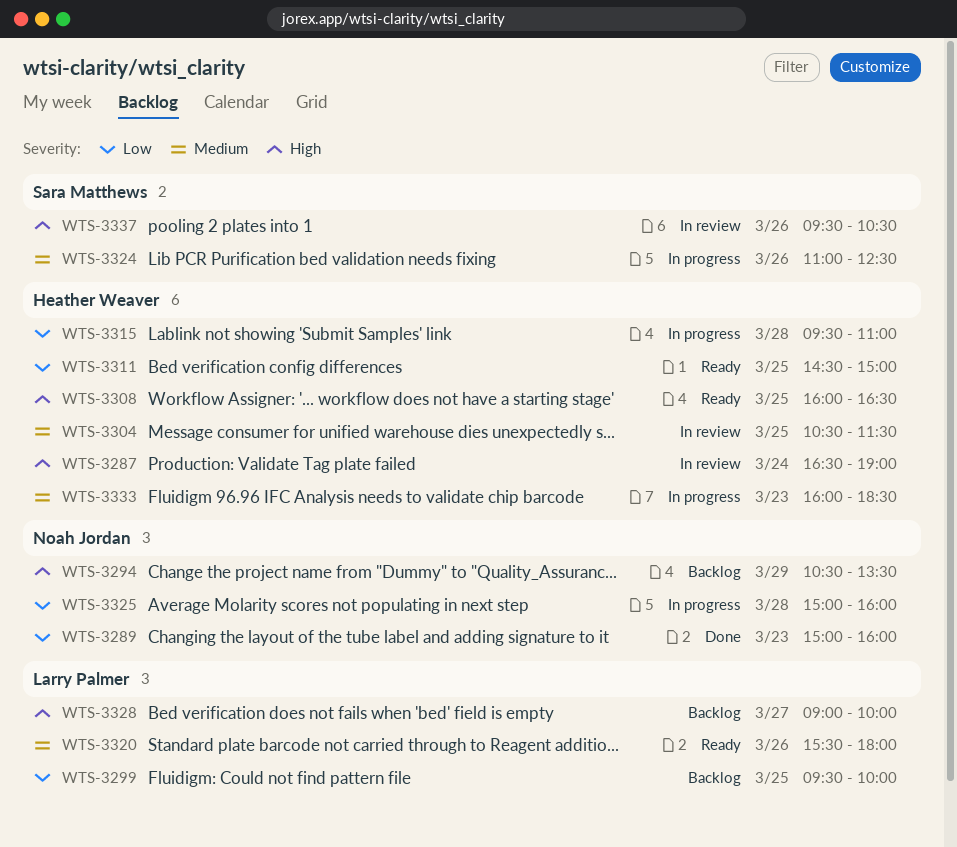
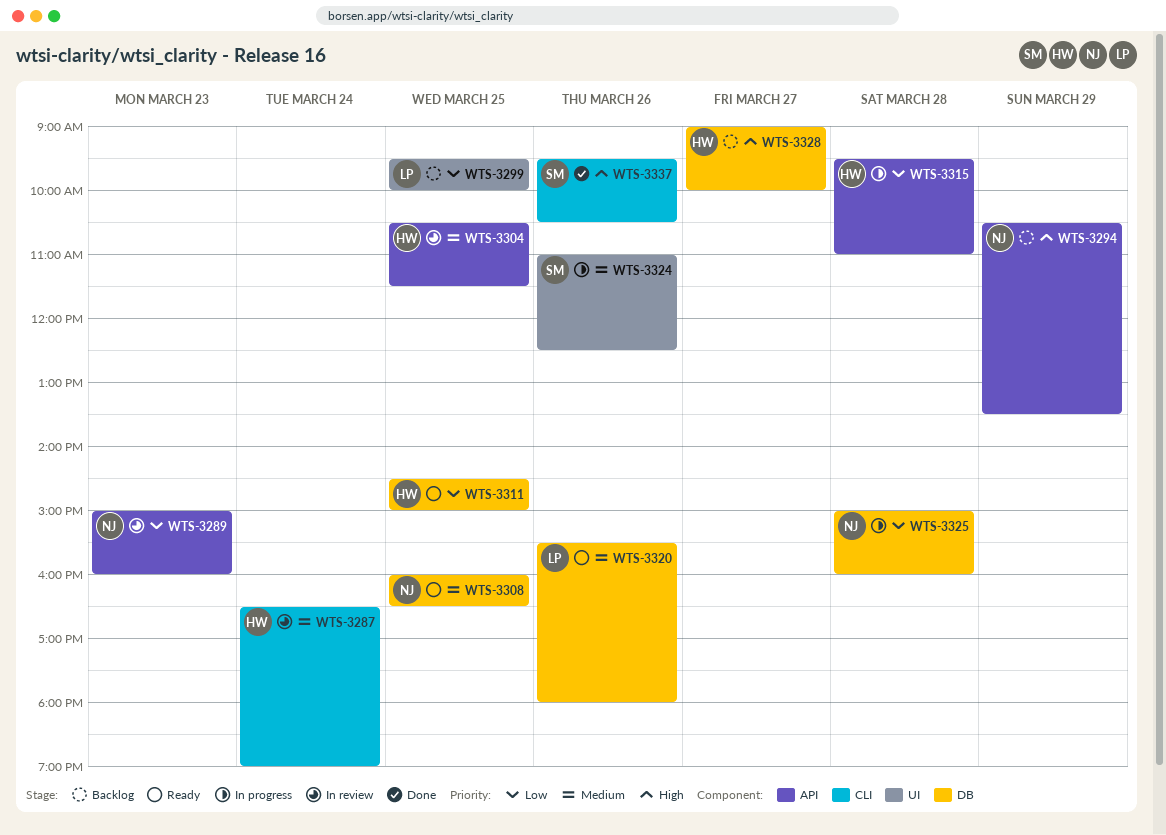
WTS-3287, priority: High -> Medium
WTS-3289, status: Done -> In review
WTS-3308, owner: Heather Weaver -> Noah Jordan
WTS-3308, priority: High -> Medium
WTS-3328, owner: Larry Palmer -> Heather Weaver
WTS-3333: present -> none
WTS-3337, status: In review -> Done

